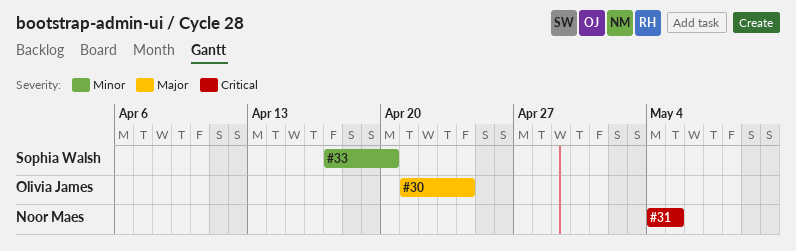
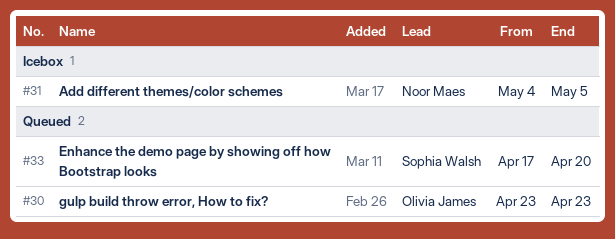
#30, start: Apr 21 -> Apr 23
#30, due: Apr 24 -> Apr 23

